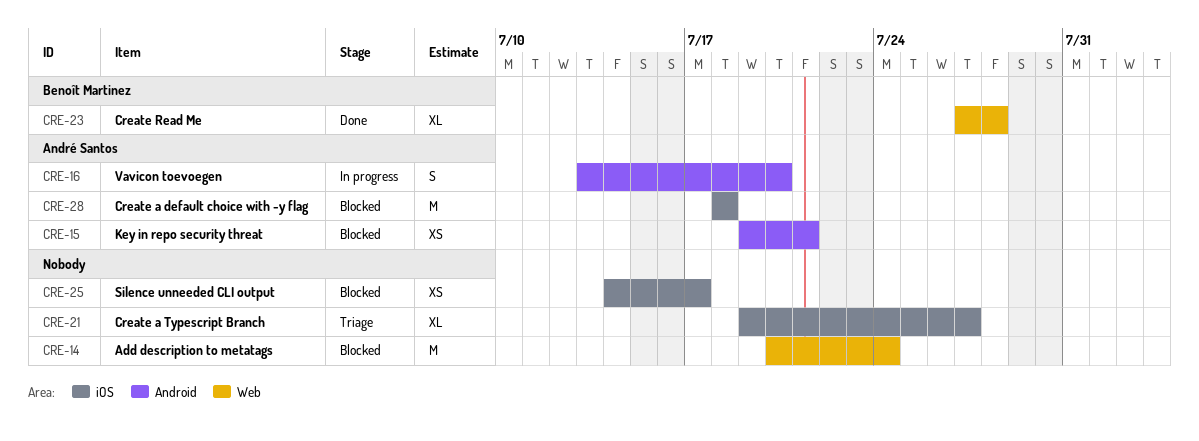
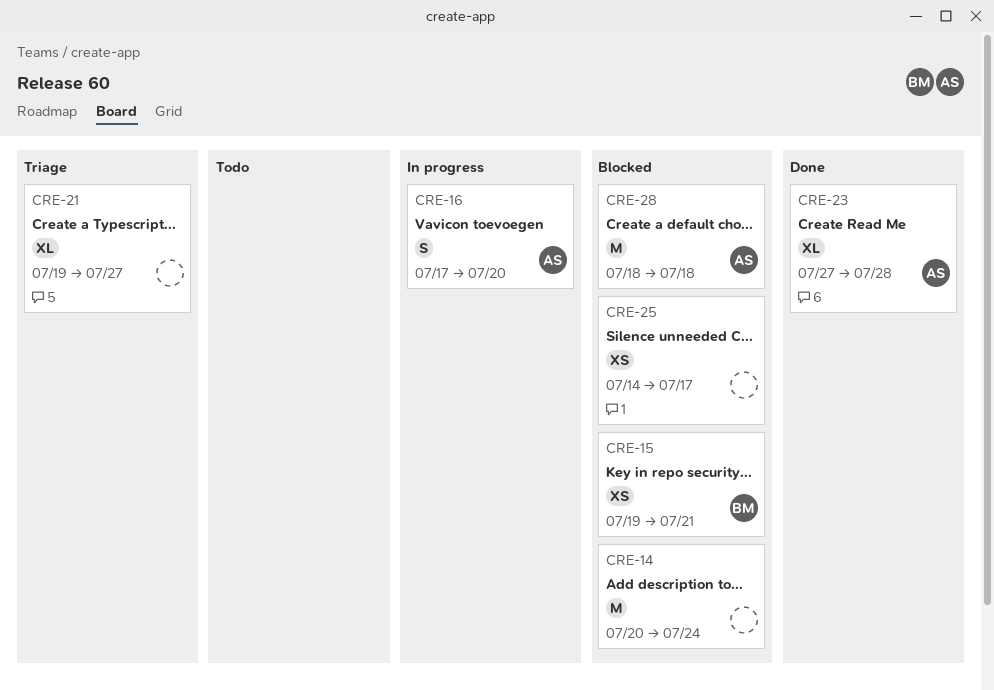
CRE-15, owner: André Santos -> Benoît Martinez
CRE-16, start: Jul 13 -> Jul 17
CRE-23, owner: Benoît Martinez -> André Santos

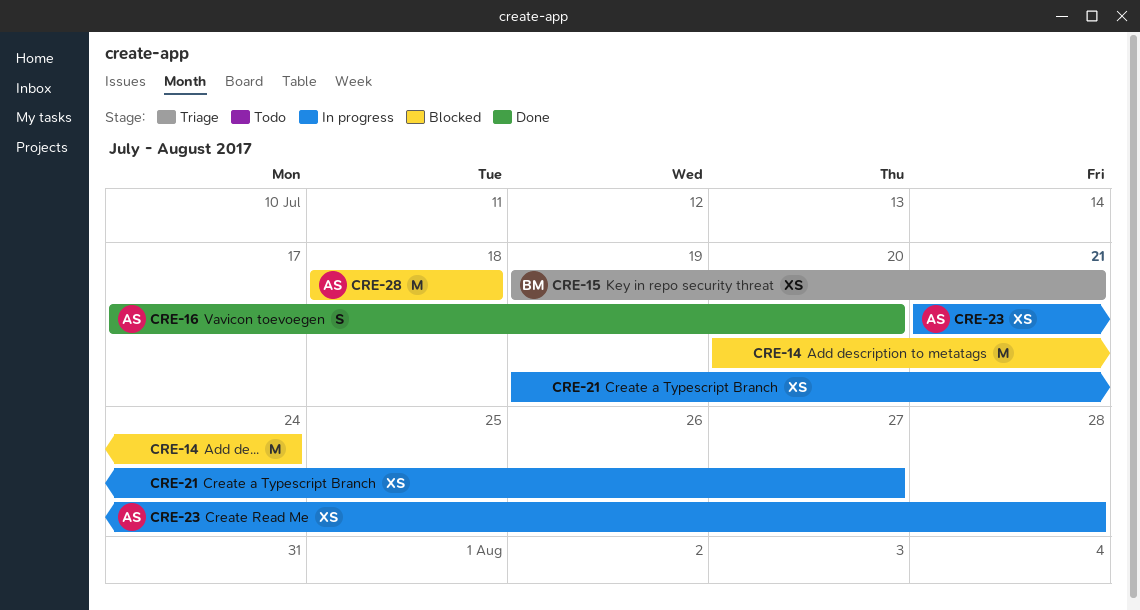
CRE-15, status: Blocked -> Triage
CRE-16, status: In progress -> Done
CRE-21, status: Triage -> In progress
CRE-21, estimate: XL -> XS
CRE-23, status: Done -> In progress
CRE-23, estimate: XL -> XS
CRE-23, start: Jul 27 -> Jul 21
CRE-25: present -> none

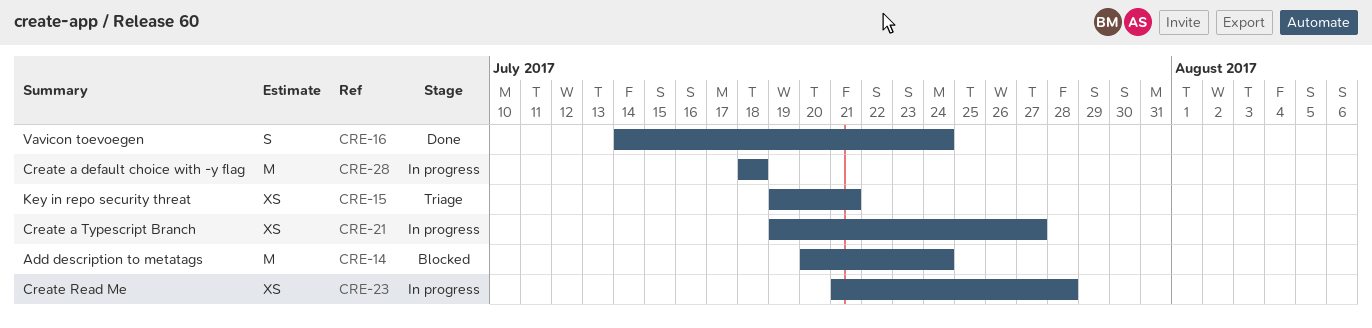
CRE-16, start: Jul 17 -> Jul 14
CRE-16, due: Jul 20 -> Jul 24
CRE-28, status: Blocked -> In progress

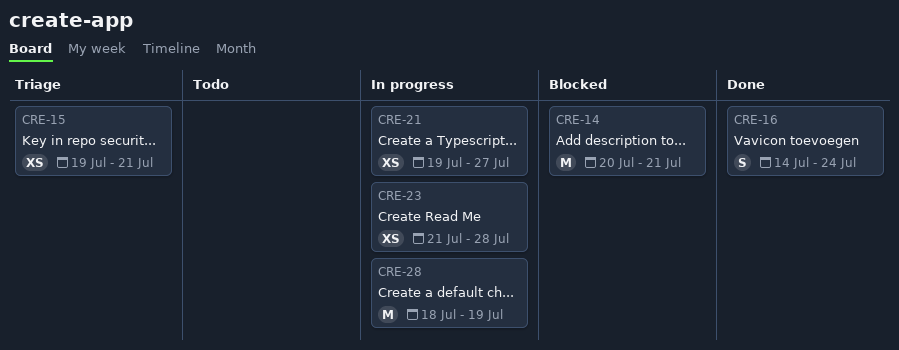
CRE-14, due: Jul 24 -> Jul 21
CRE-28, due: Jul 18 -> Jul 19

